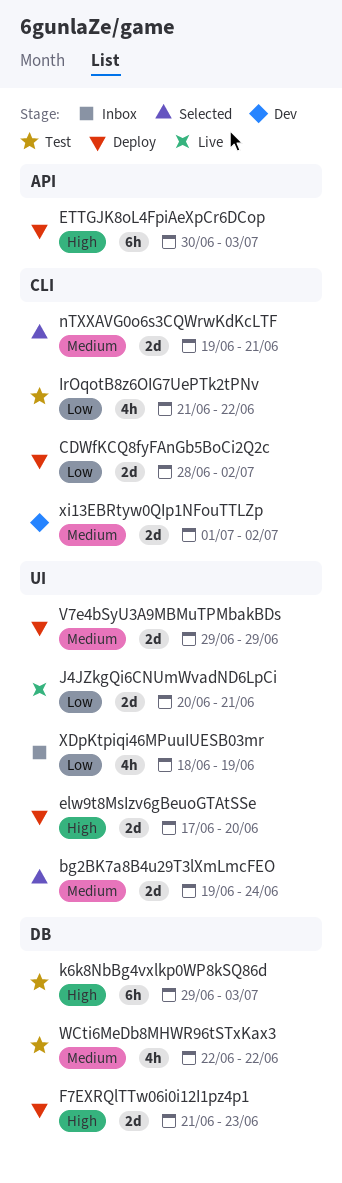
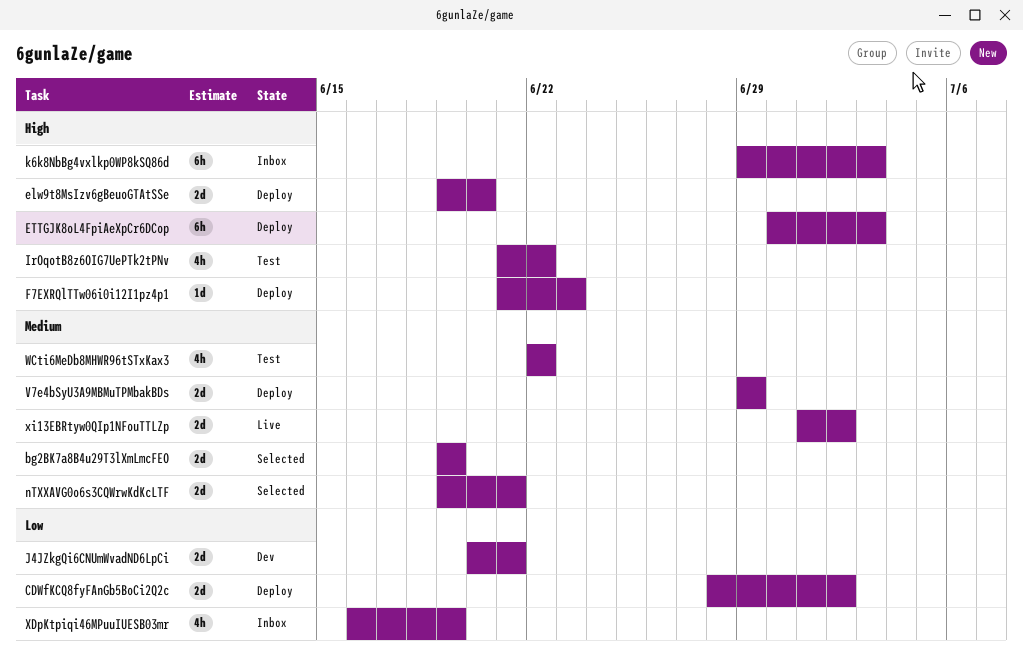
bg2BK7a8B4u29T3lXmLmcFEO, due: Jun 24 -> Jun 19
elw9t8MsIzv6gBeuoGTAtSSe, start: Jun 17 -> Jun 19
F7EXRQlTTw06i0i12I1pz4p1, estimate: 2d -> 1d
IrOqotB8z6OIG7UePTk2tPNv, priority: Low -> High
J4JZkgQi6CNUmWvadND6LpCi, status: Live -> Dev
k6k8NbBg4vxlkp0WP8kSQ86d, status: Test -> Inbox
XDpKtpiqi46MPuuIUESB03mr, start: Jun 18 -> Jun 16
xi13EBRtyw0QIp1NFouTTLZp, status: Dev -> Live

